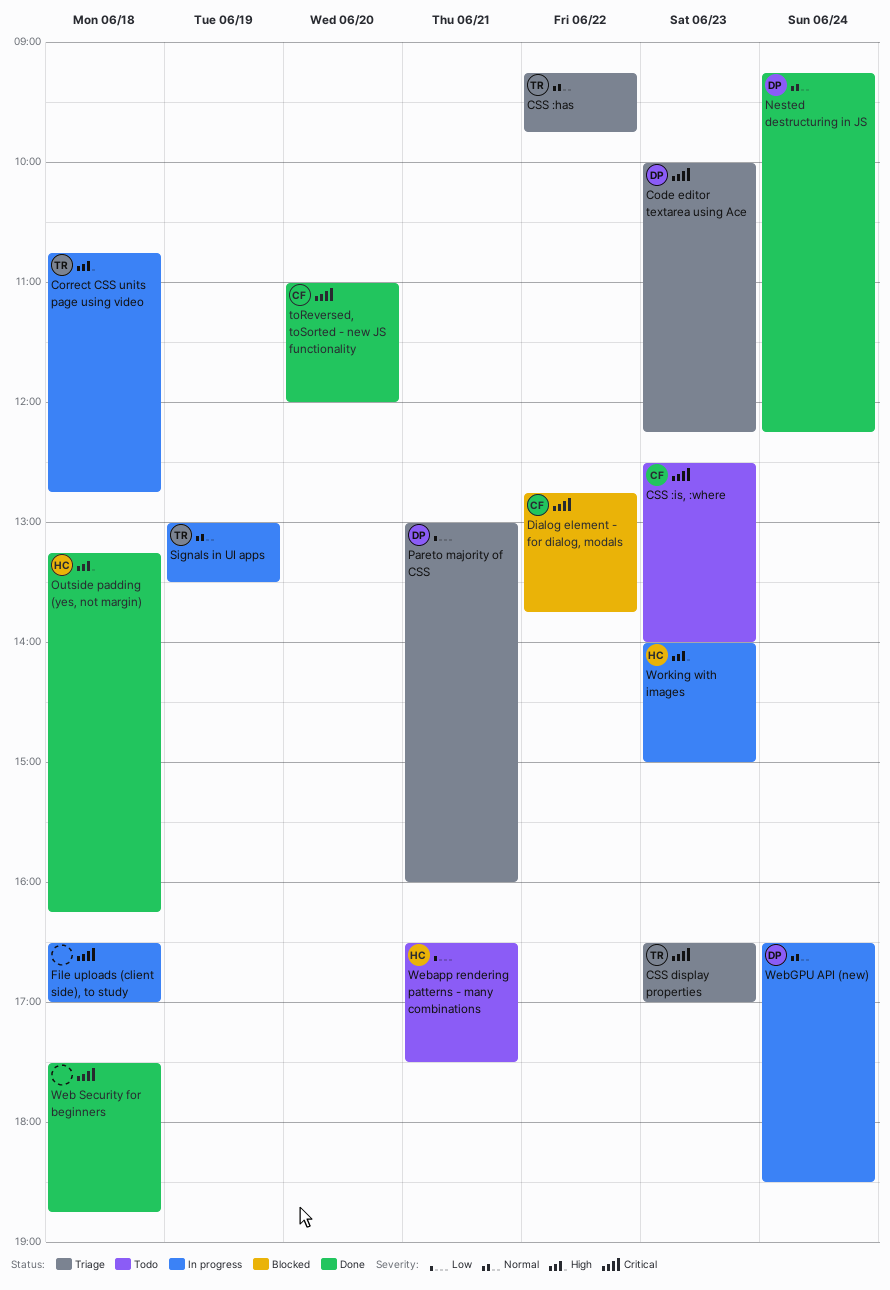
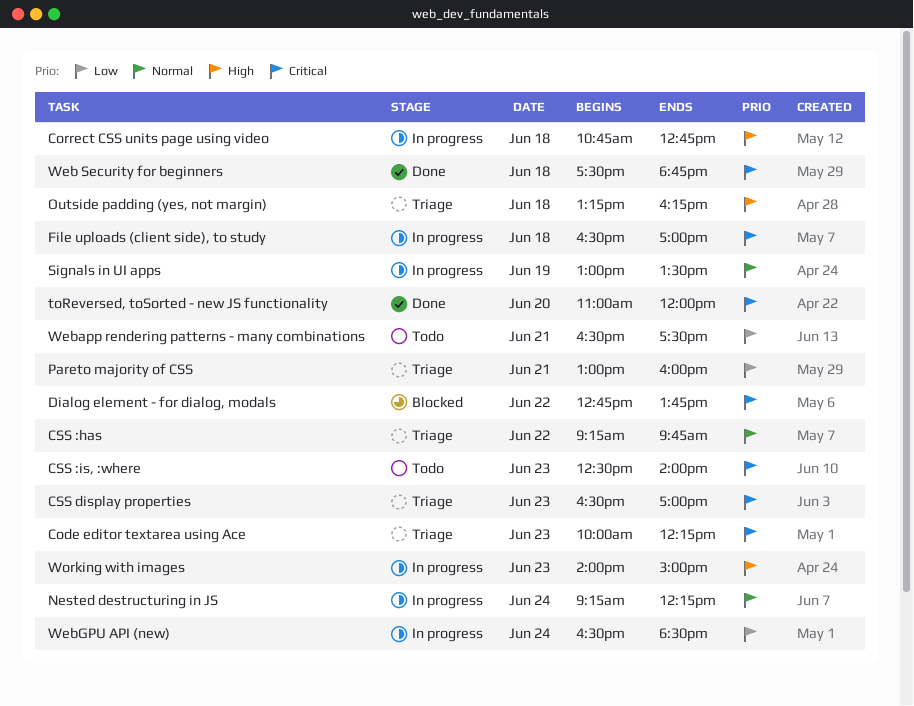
Nested destructuring in JS, status: Done -> In progress
Outside padding (yes, not margin), status: Done -> Triage
WebGPU API (new), priority: Normal -> Low

